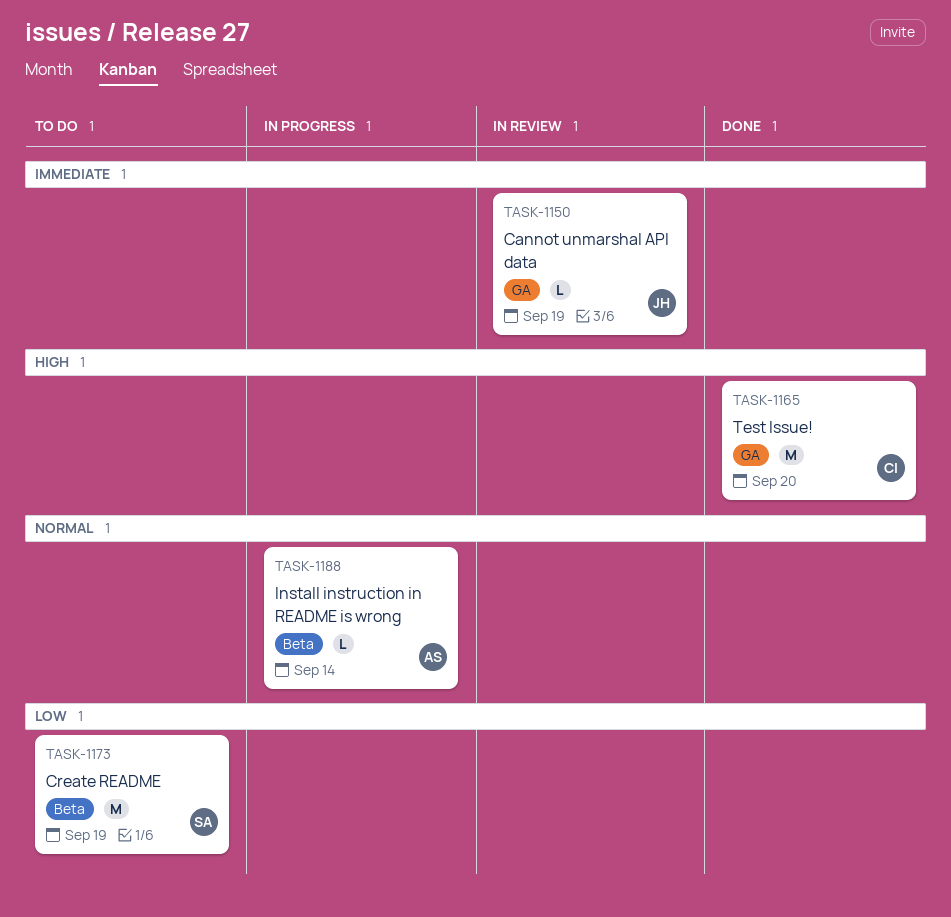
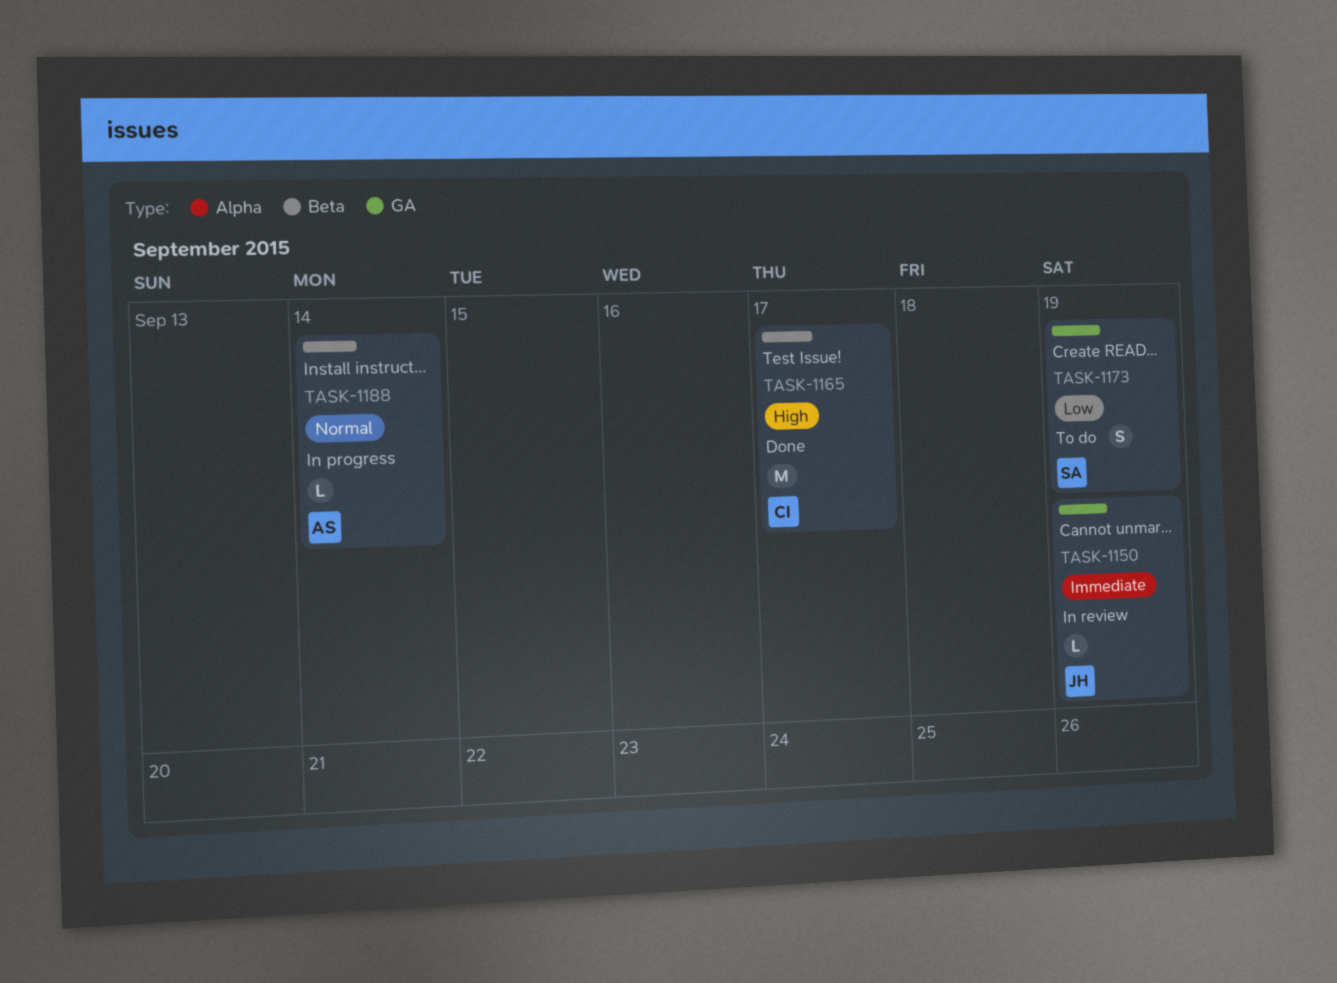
TASK-1165, label: GA -> Beta
TASK-1165, due: Sep 20 -> Sep 17
TASK-1173, label: Beta -> GA
TASK-1173, estimate: M -> S

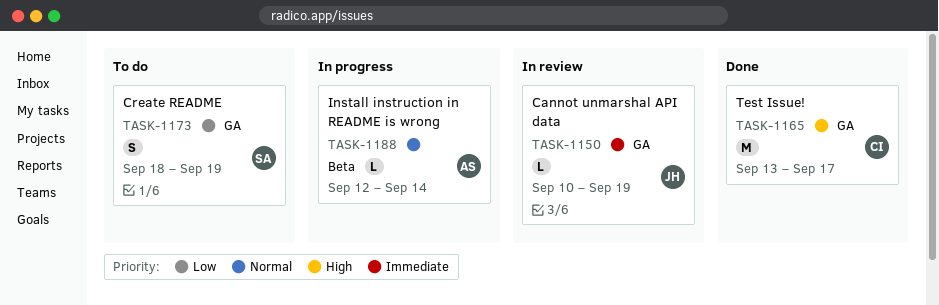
TASK-1165, label: Beta -> GA

